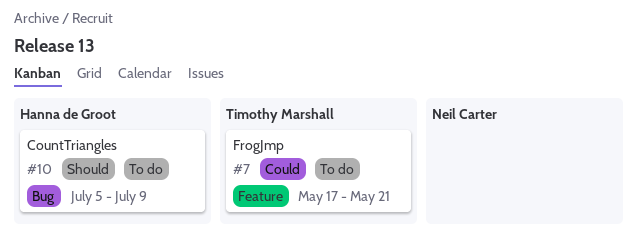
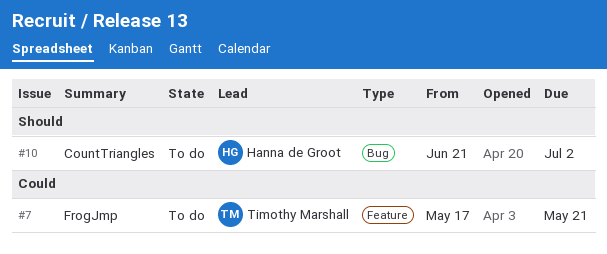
#10, start: Jul 5 -> Jun 21
#10, due: Jul 9 -> Jul 2

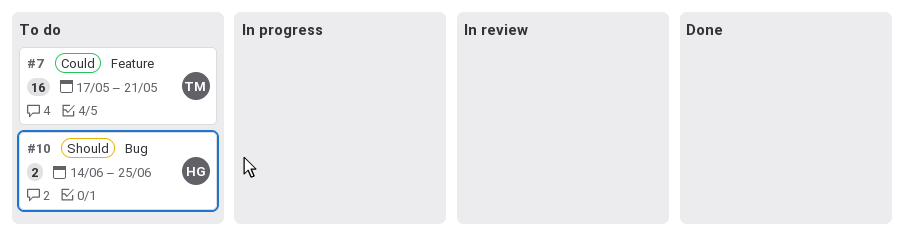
#10, start: Jun 21 -> Jun 14
#10, due: Jul 2 -> Jun 25

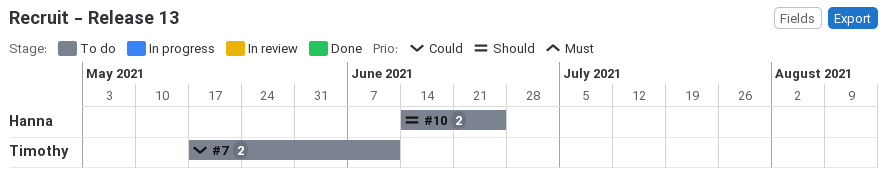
#7, estimate: 16 -> 2
#7, due: May 21 -> Jun 11

